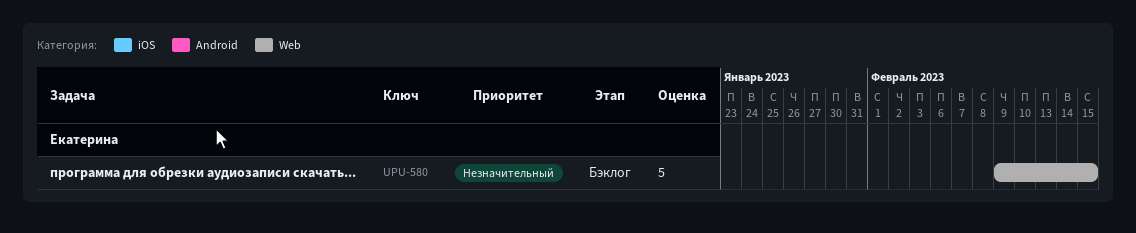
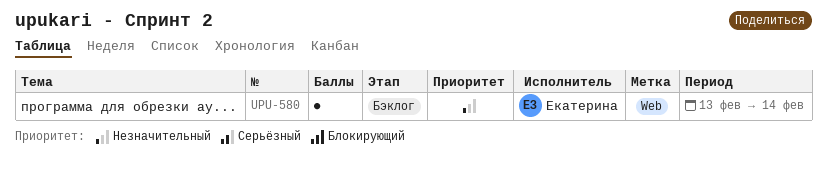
UPU-580, estimate: 5 -> 1
UPU-580, start: Feb 9 -> Feb 13
UPU-580, due: Feb 15 -> Feb 14

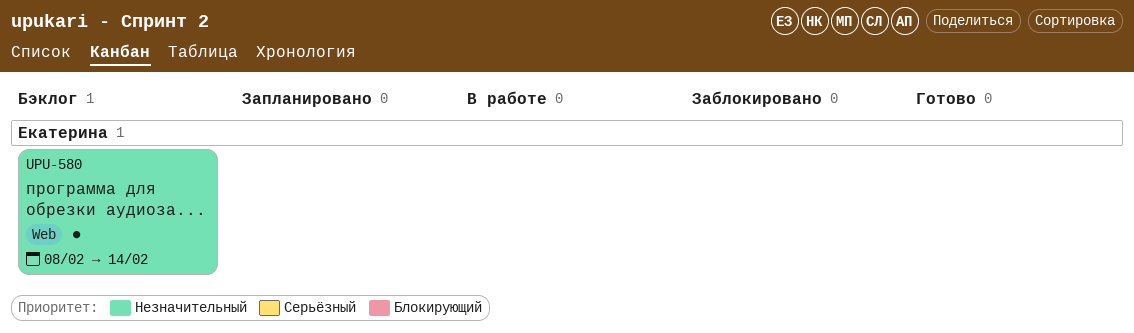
UPU-580, start: Feb 13 -> Feb 8

